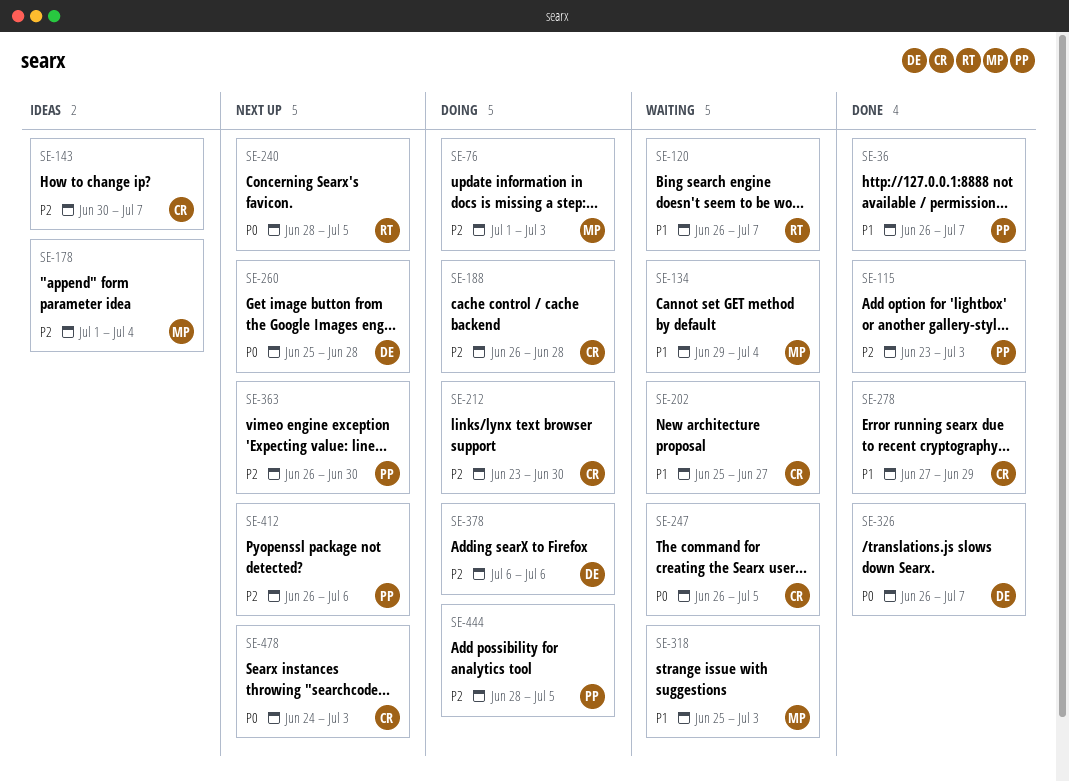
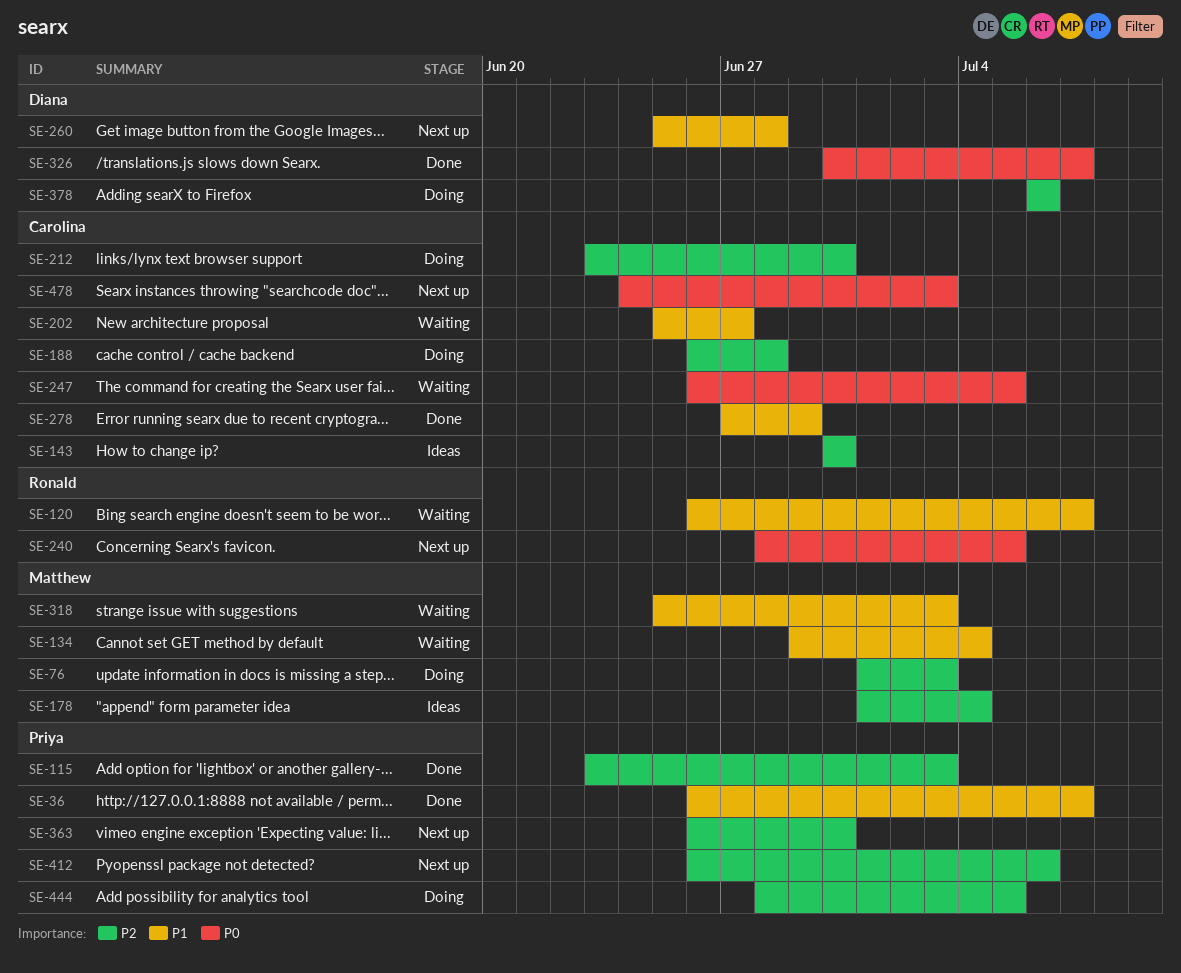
SE-143, due: Jul 7 -> Jun 30
SE-260, priority: P0 -> P1
SE-326, start: Jun 26 -> Jun 30

